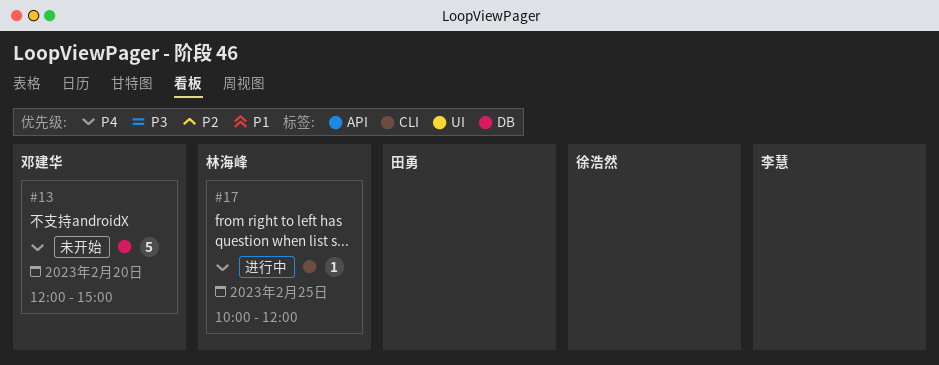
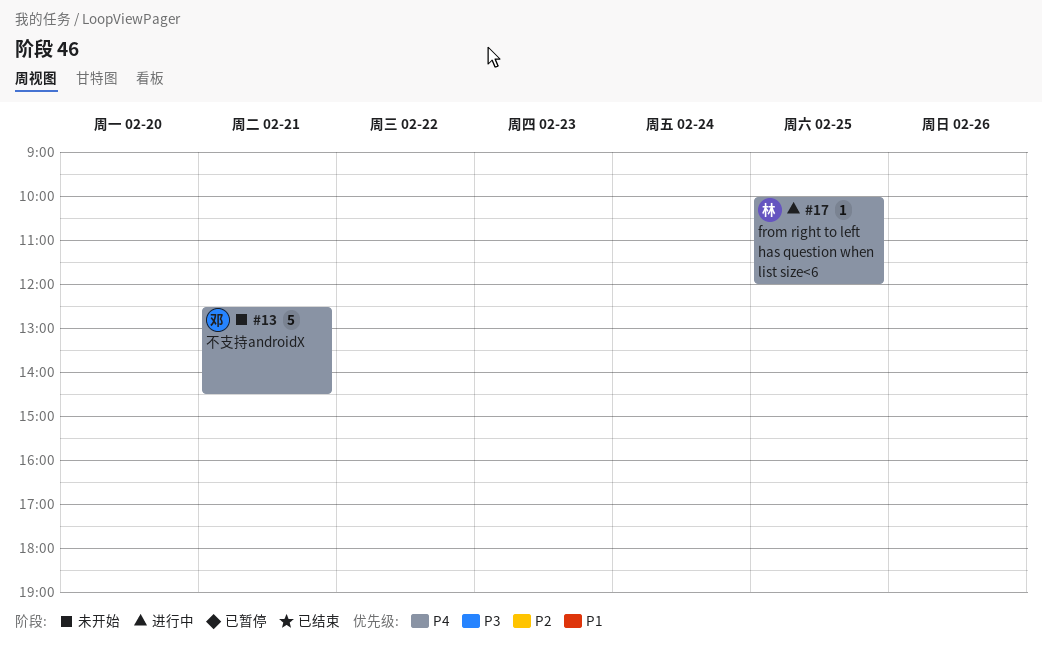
#13, day: Feb 20 -> Feb 21
#13, begins: 12:00 -> 12:30
#13, ends: 15:00 -> 14:30

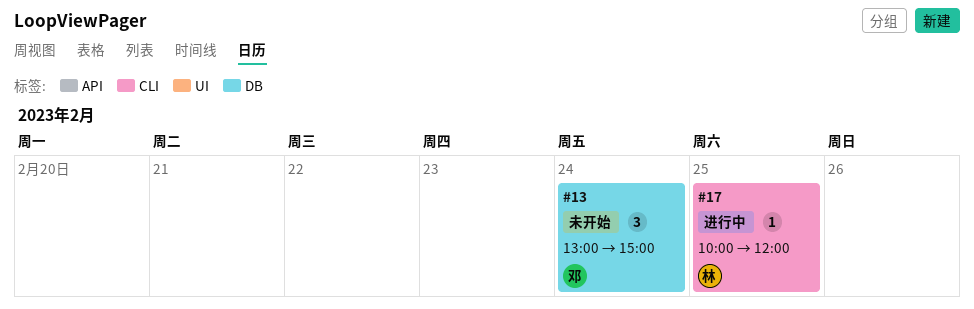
#13, estimate: 5 -> 3
#13, day: Feb 21 -> Feb 24
#13, begins: 12:30 -> 13:00
#13, ends: 14:30 -> 15:00

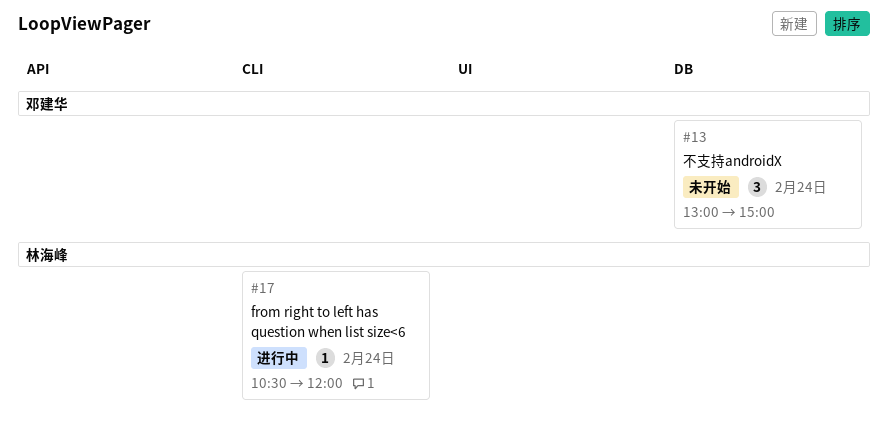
#17, day: Feb 25 -> Feb 24
#17, begins: 10:00 -> 10:30

